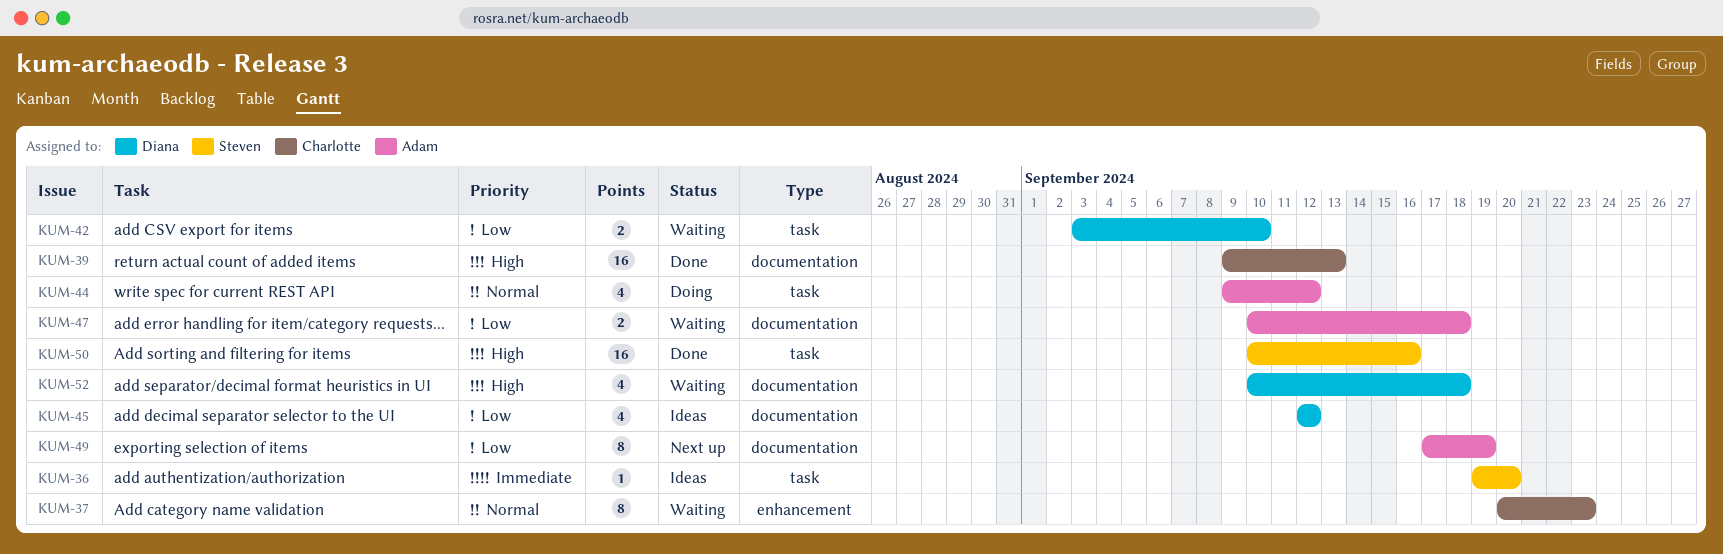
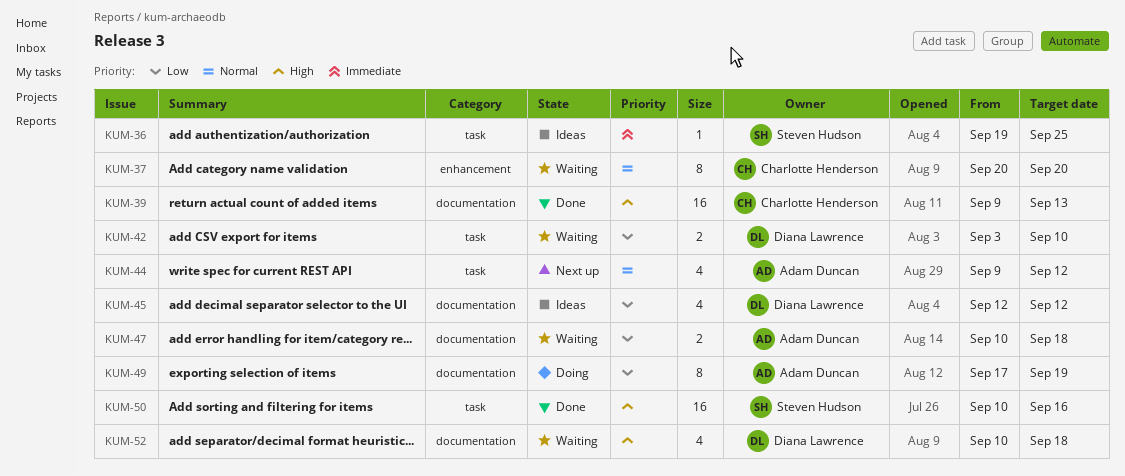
KUM-36, due: Sep 20 -> Sep 25
KUM-37, due: Sep 23 -> Sep 20
KUM-44, status: Doing -> Next up
KUM-49, status: Next up -> Doing

